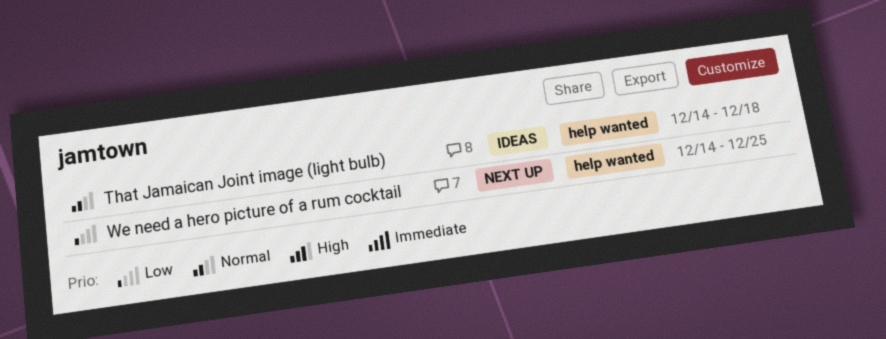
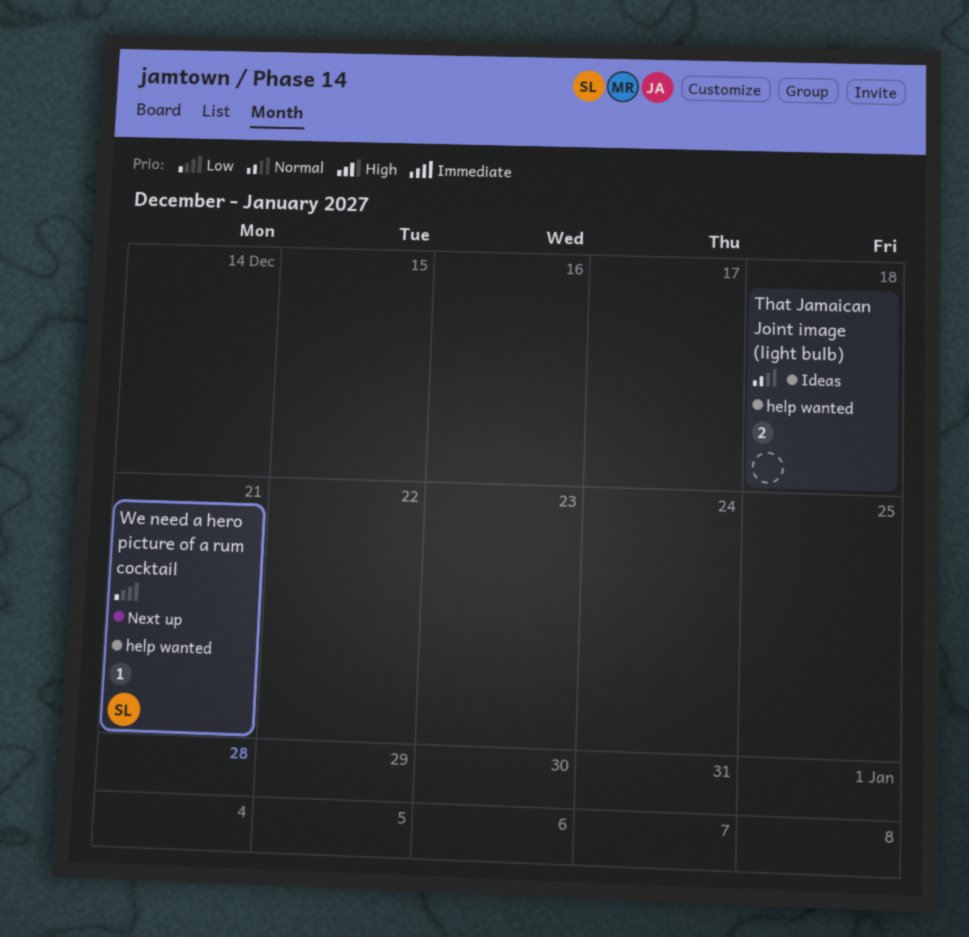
We need a hero picture of a rum cocktail, due: Dec 25 -> Dec 21

